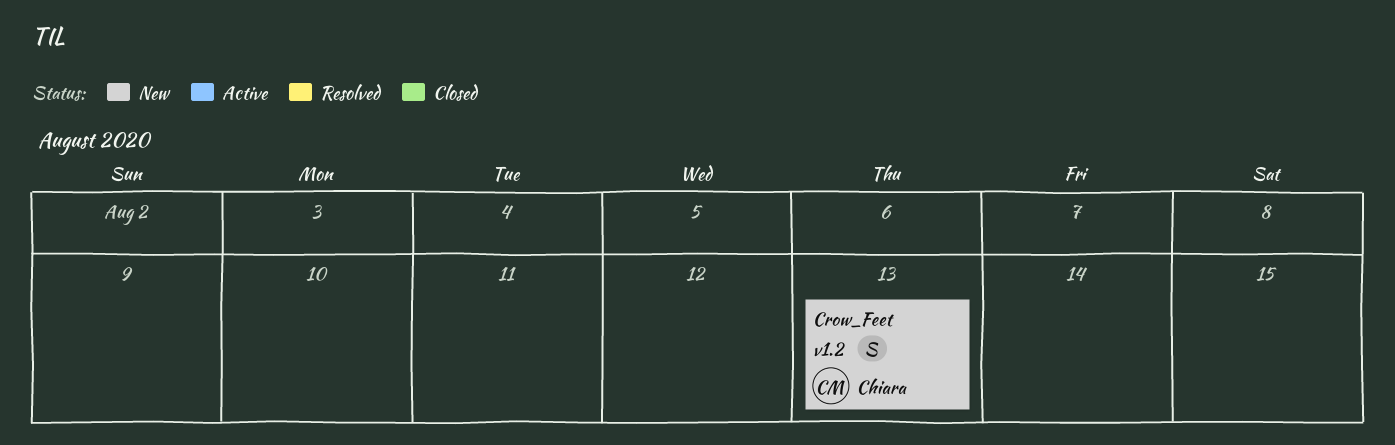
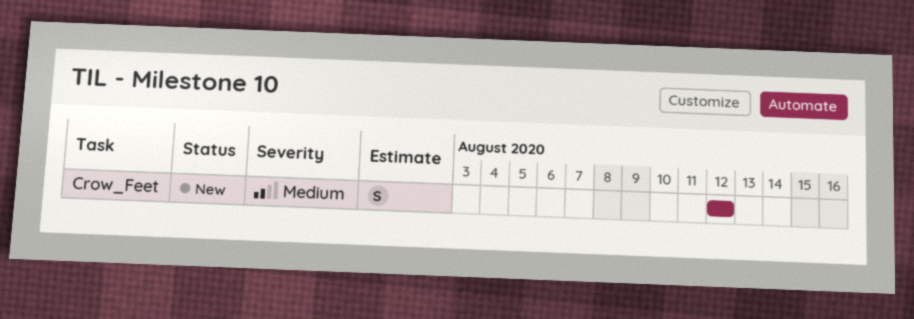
Crow_Feet, due: Aug 13 -> Aug 12

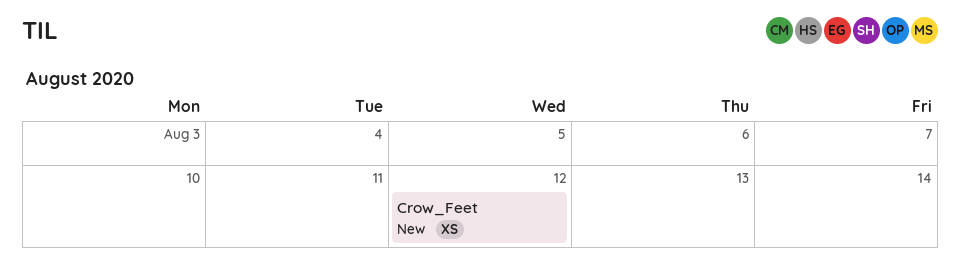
Crow_Feet, estimate: S -> XS

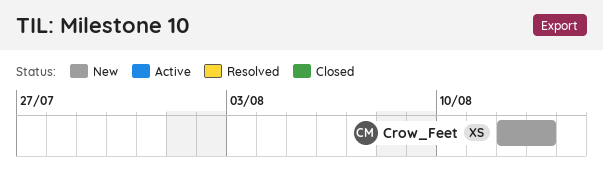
Crow_Feet, due: Aug 12 -> Aug 13

